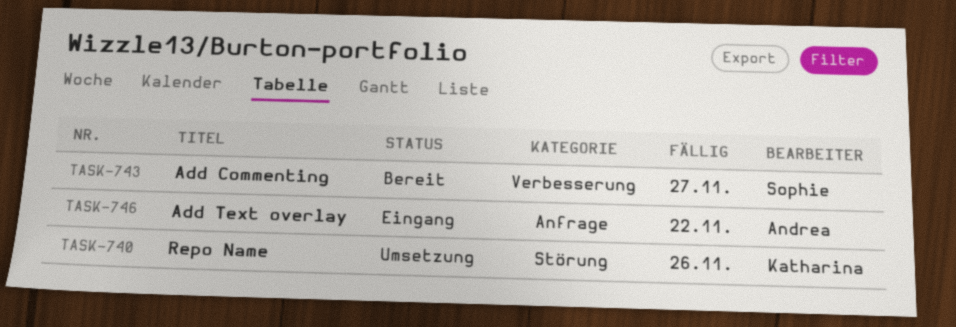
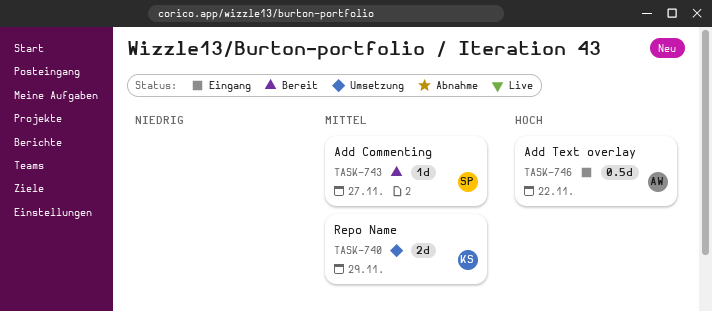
TASK-740, due: Nov 26 -> Nov 29

